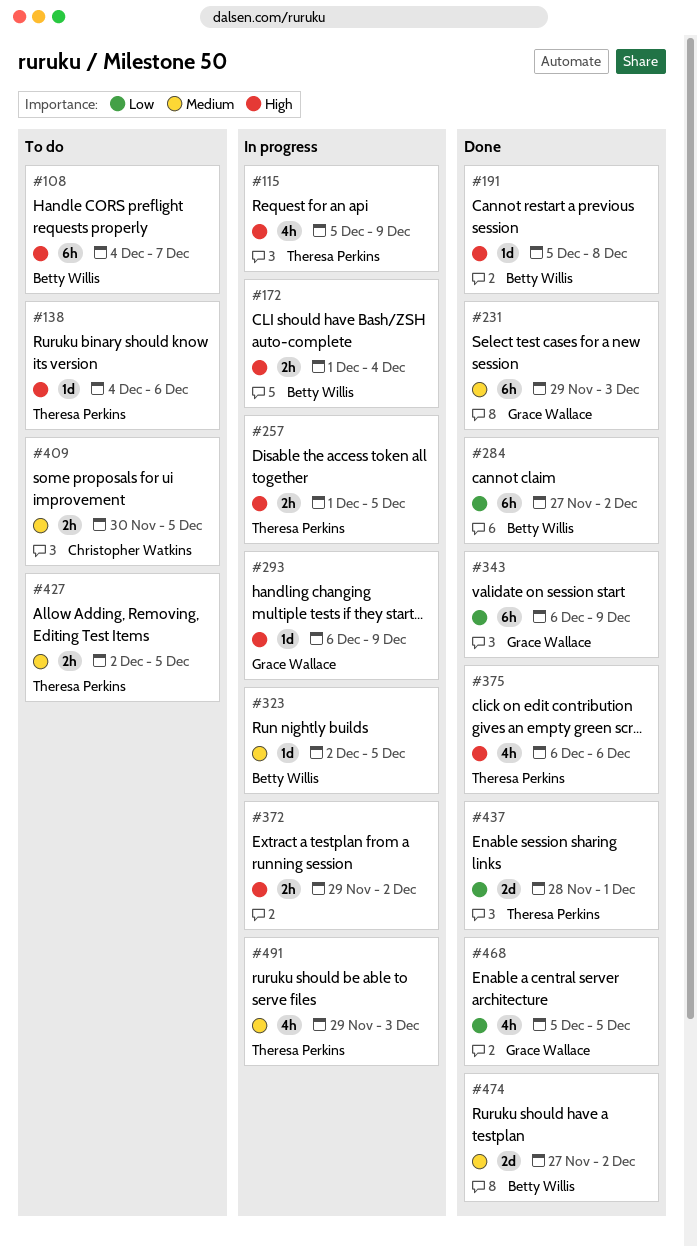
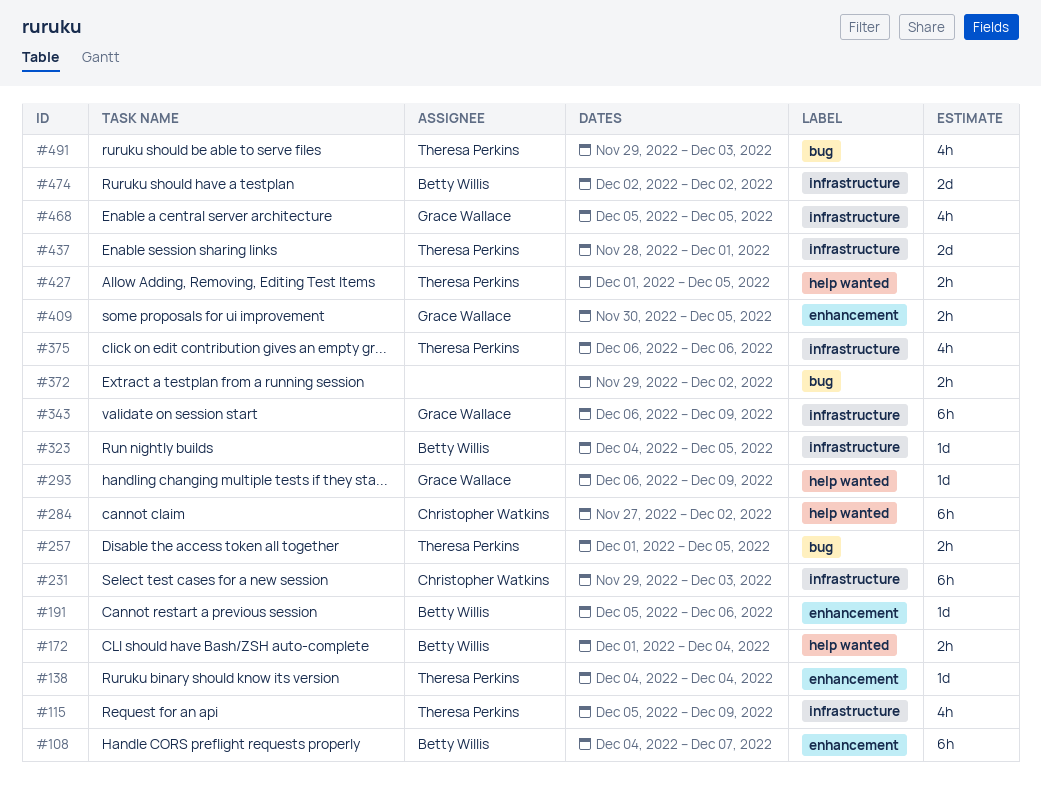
#138, due: Dec 6 -> Dec 4
#191, due: Dec 8 -> Dec 6
#231, owner: Grace Wallace -> Christopher Watkins
#284, owner: Betty Willis -> Christopher Watkins
#323, start: Dec 2 -> Dec 4
#409, owner: Christopher Watkins -> Grace Wallace
#427, start: Dec 2 -> Dec 1
#474, start: Nov 27 -> Dec 2

